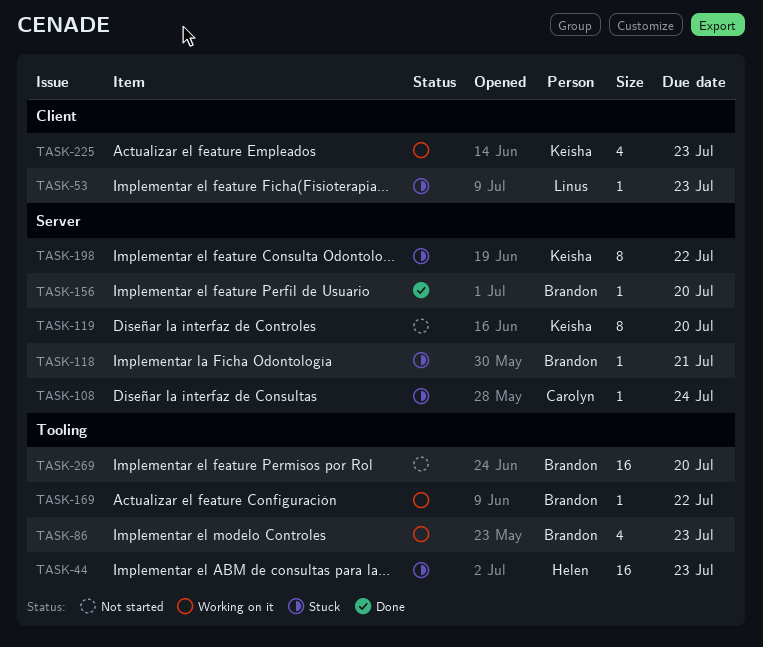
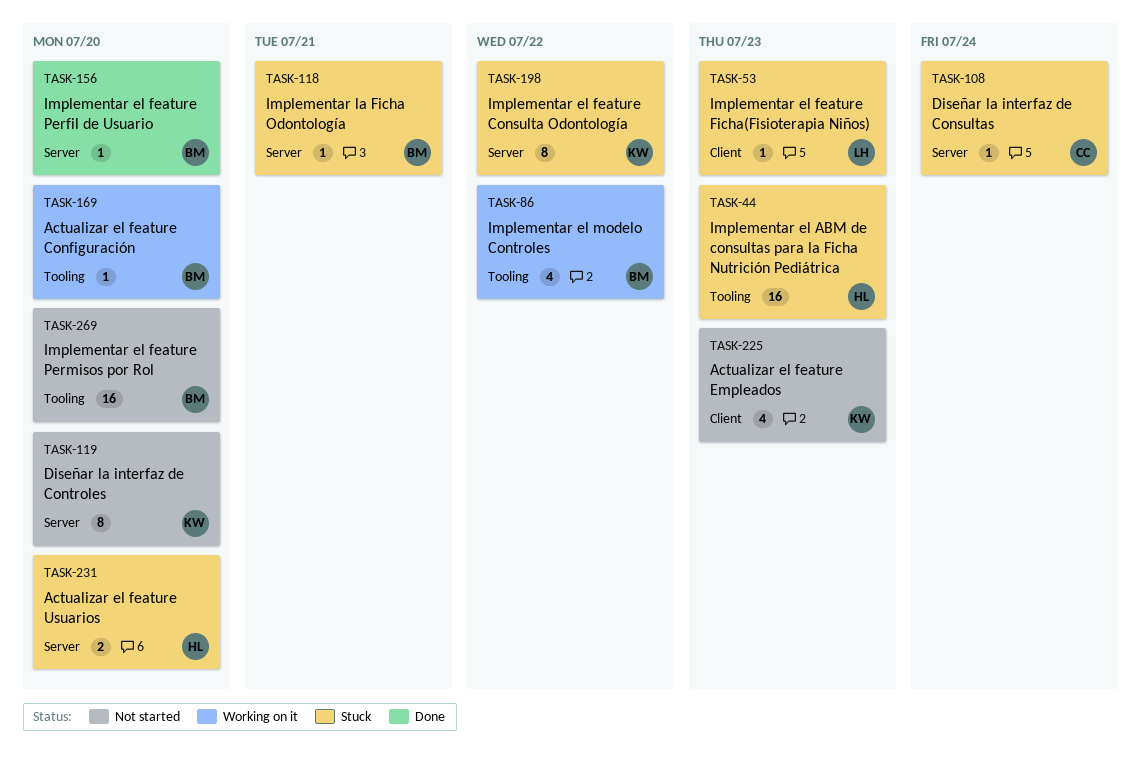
TASK-86, due: Jul 23 -> Jul 22
TASK-169, due: Jul 22 -> Jul 20
TASK-225, status: Working on it -> Not started
TASK-231: none -> present

